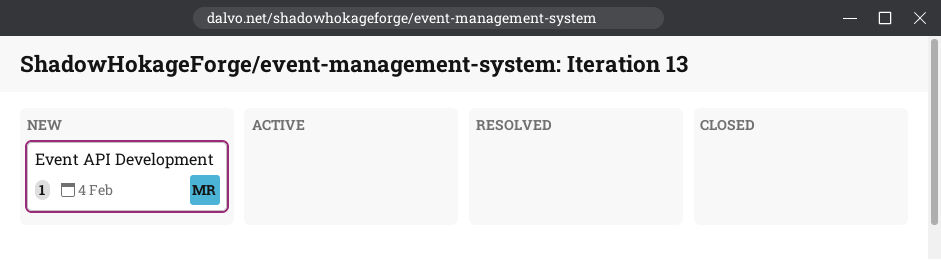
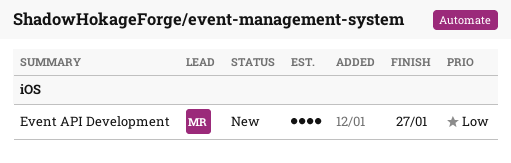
Event API Development, estimate: 1 -> 4
Event API Development, due: Feb 4 -> Jan 27

